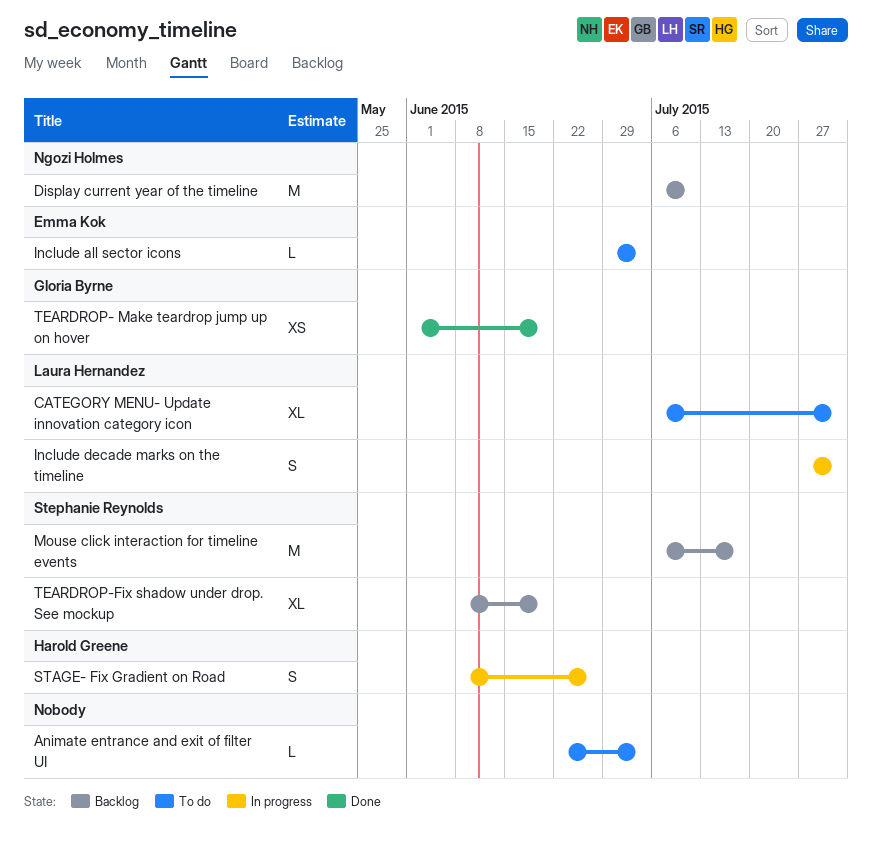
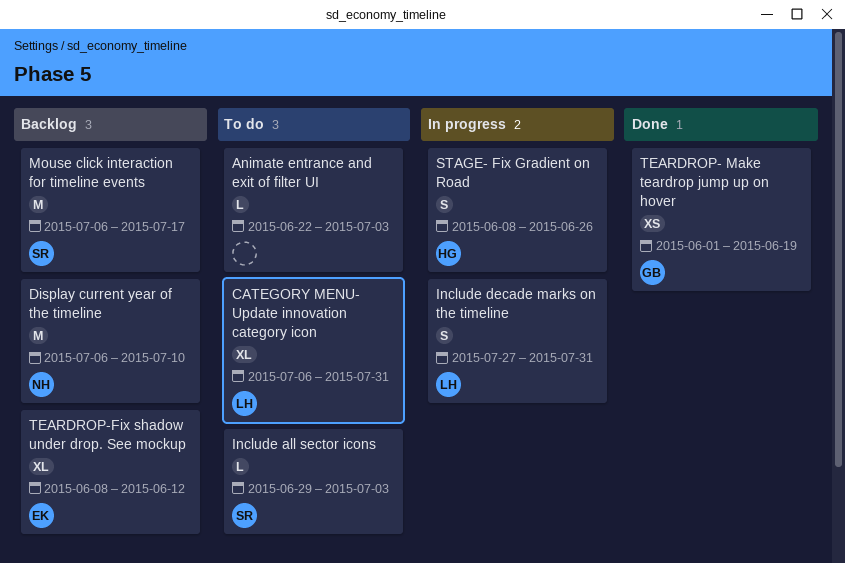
Include all sector icons, owner: Emma Kok -> Stephanie Reynolds
TEARDROP-Fix shadow under drop. See mockup, owner: Stephanie Reynolds -> Emma Kok
TEARDROP-Fix shadow under drop. See mockup, due: Jun 19 -> Jun 12

